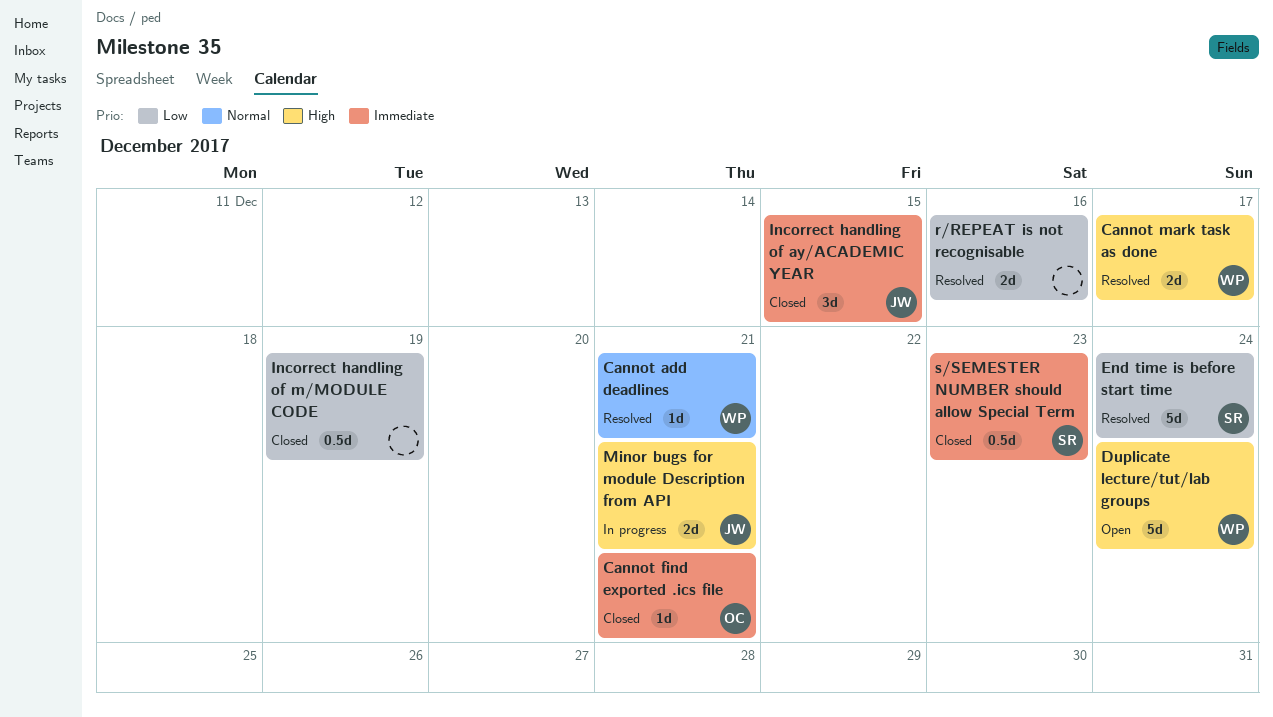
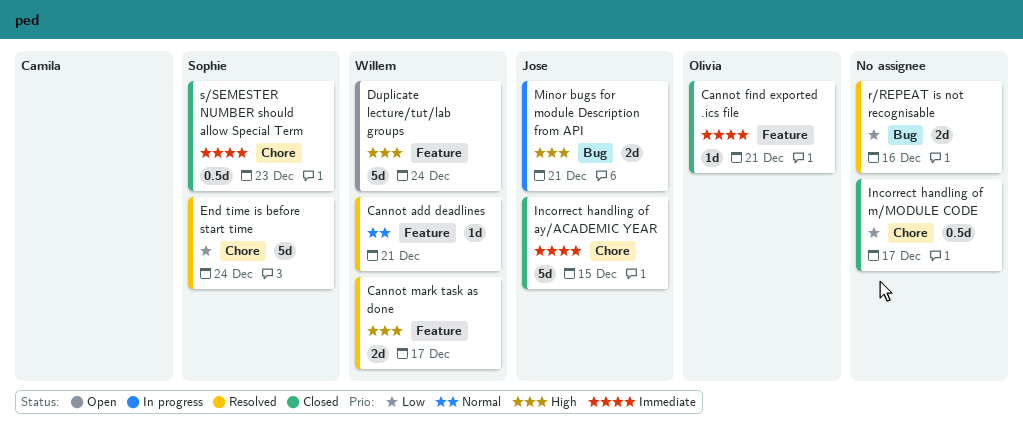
Incorrect handling of ay/ACADEMIC YEAR, estimate: 3d -> 5d
Incorrect handling of m/MODULE CODE, due: Dec 19 -> Dec 17

